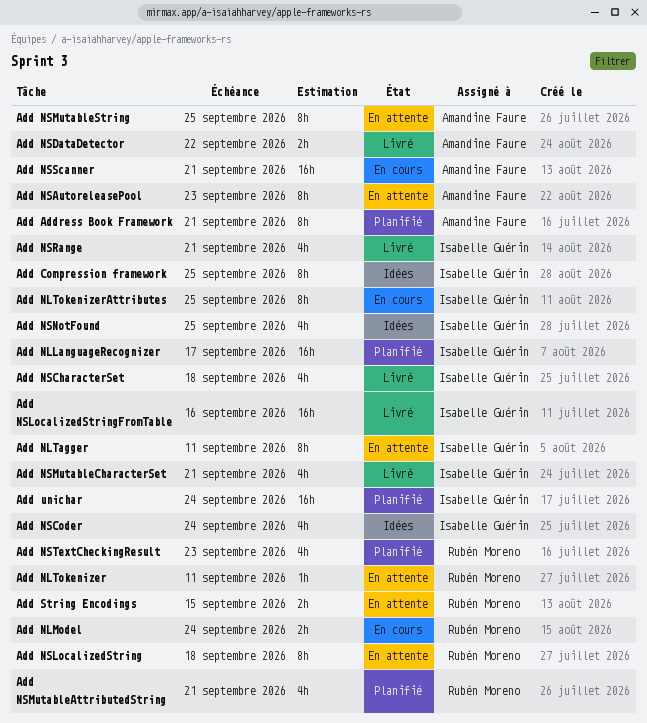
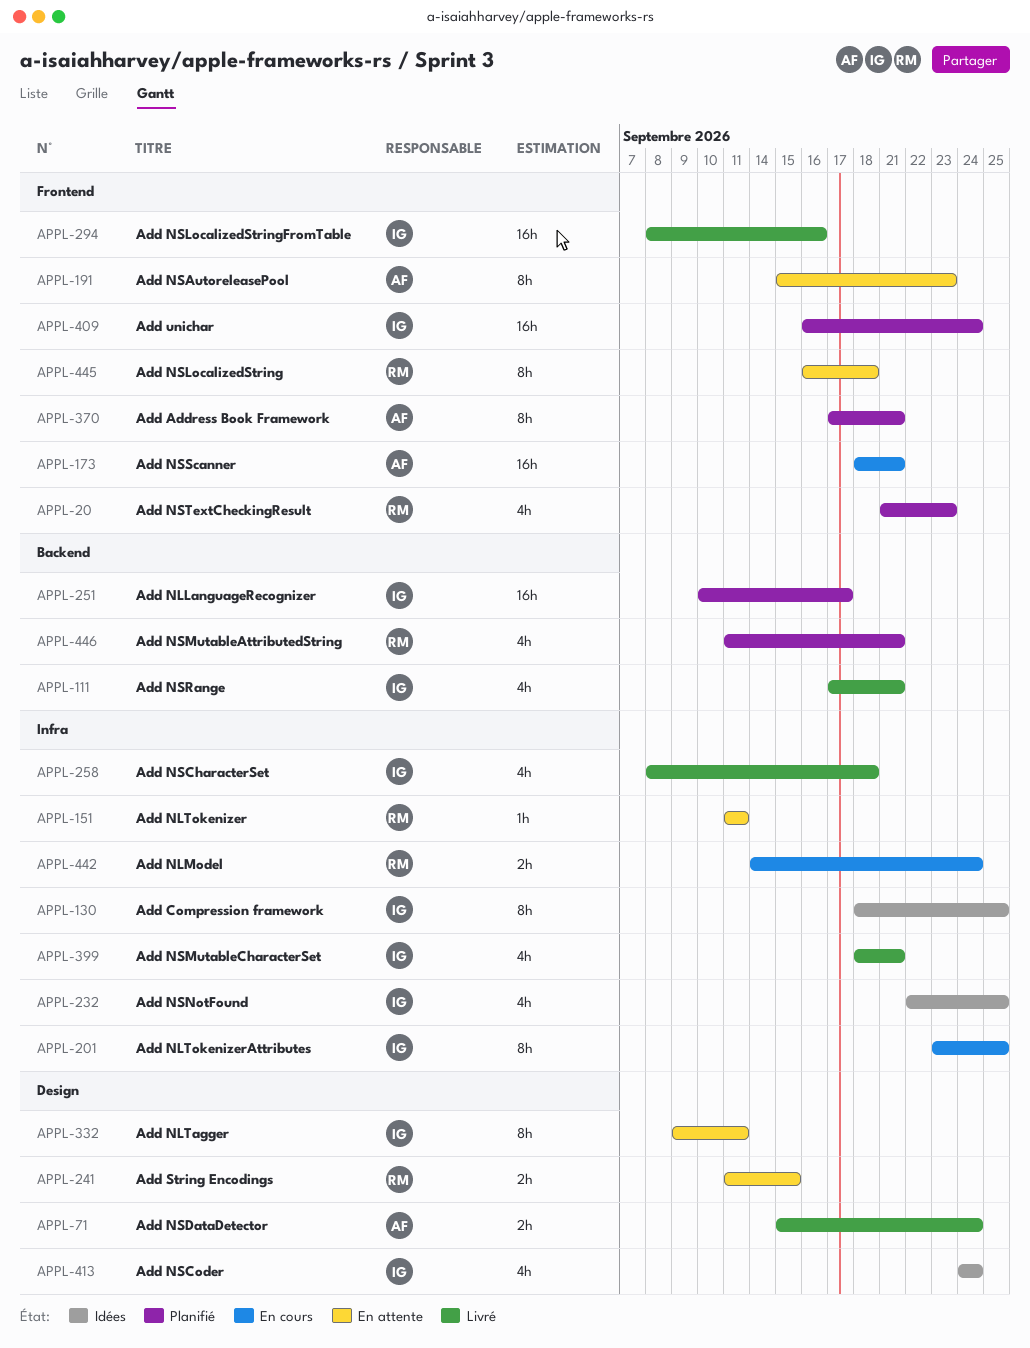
Add NSDataDetector, due: Sep 22 -> Sep 24
Add NSMutableString: present -> none

